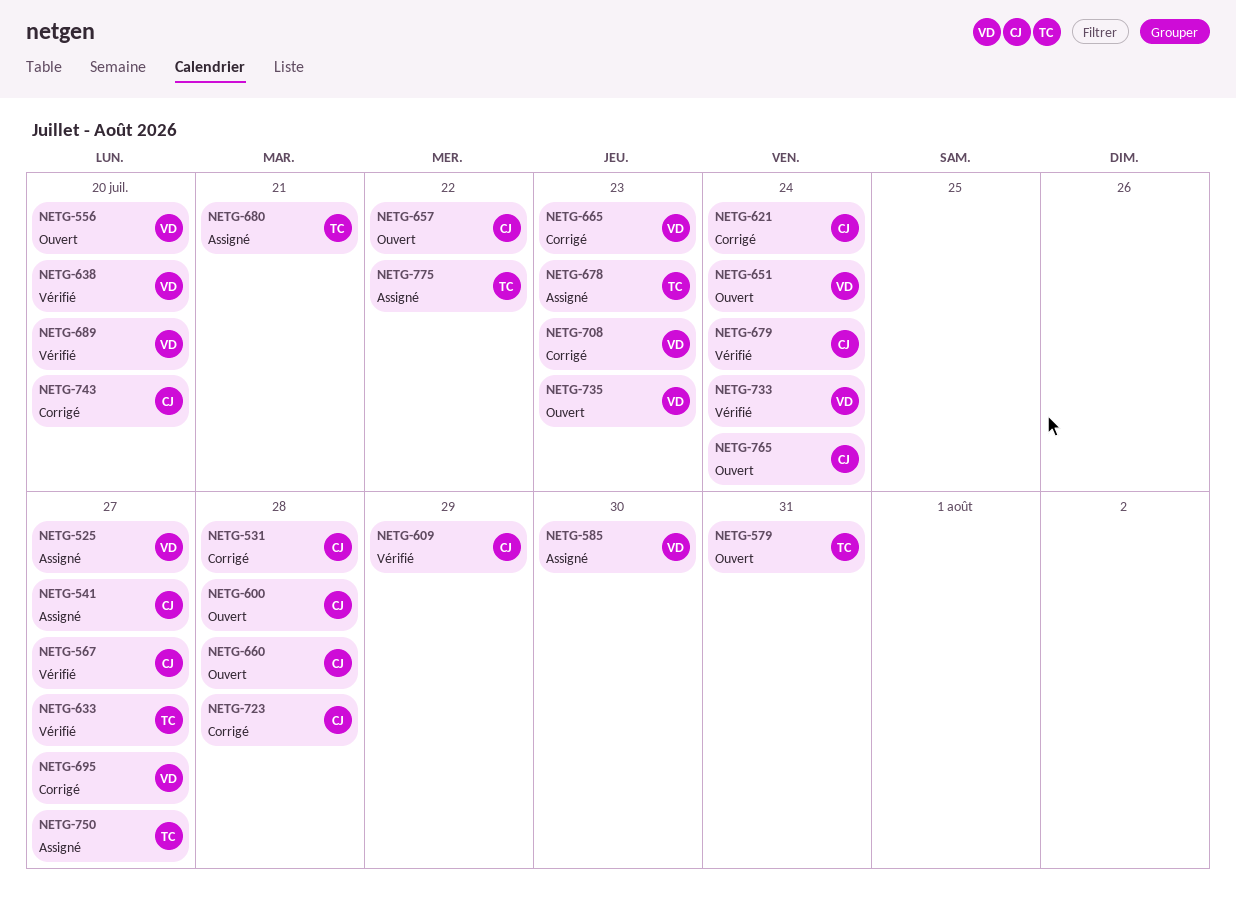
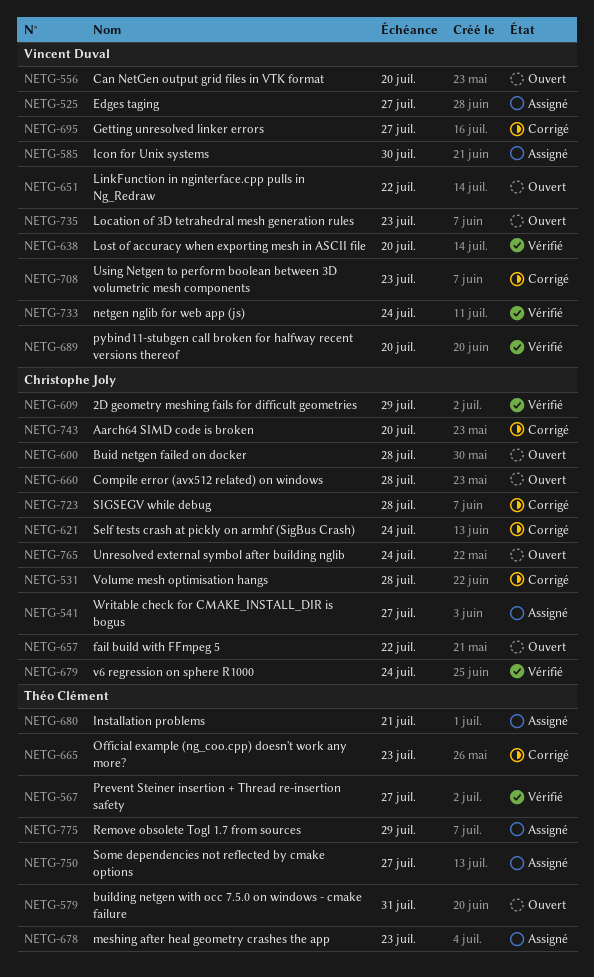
NETG-567, owner: Christophe Joly -> Théo Clément
NETG-633: present -> none
NETG-651, due: Jul 24 -> Jul 22
NETG-665, owner: Vincent Duval -> Théo Clément
NETG-775, due: Jul 22 -> Jul 29

